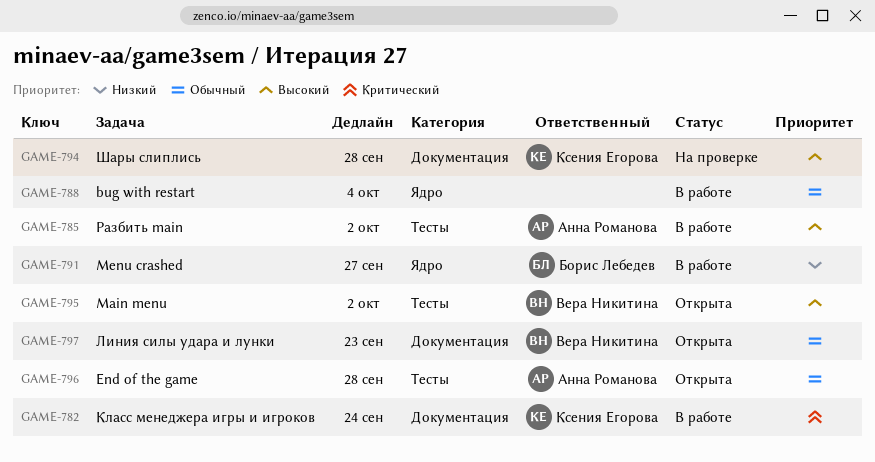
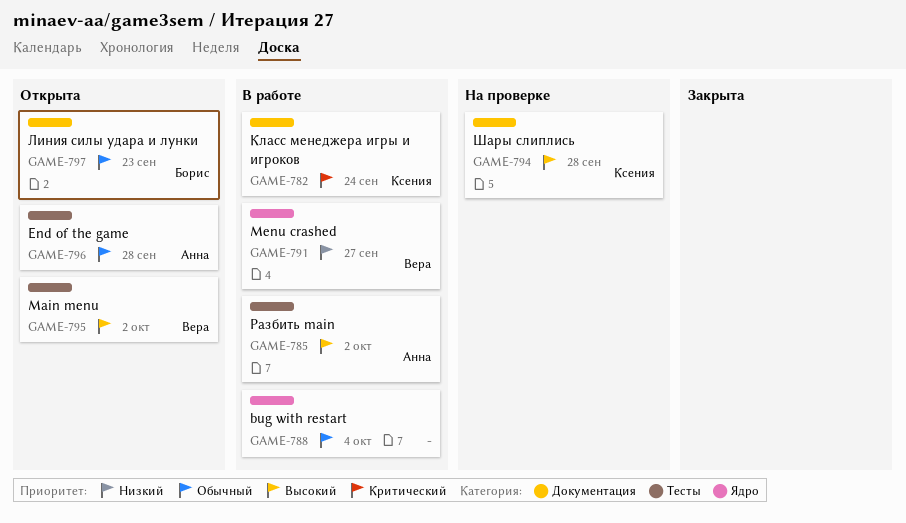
GAME-791, owner: Борис Лебедев -> Вера Никитина
GAME-797, owner: Вера Никитина -> Борис Лебедев

